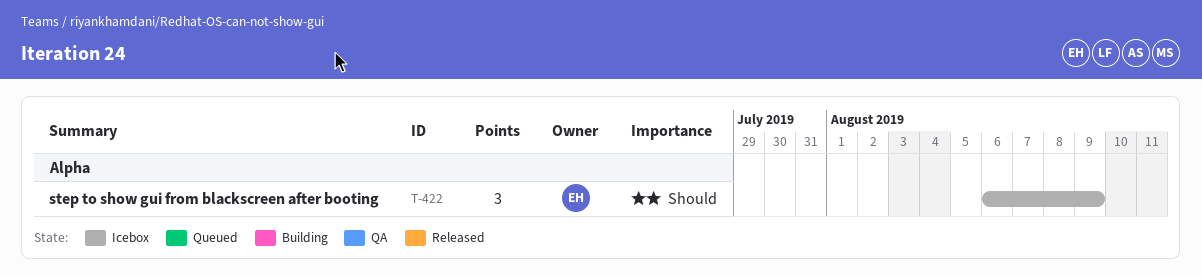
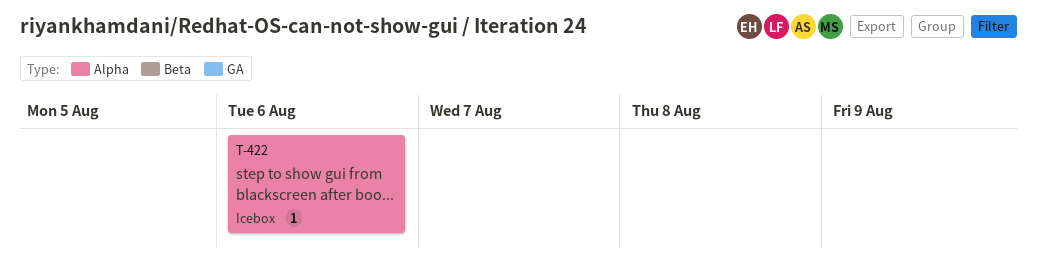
T-422, estimate: 3 -> 1
T-422, due: Aug 9 -> Aug 6

